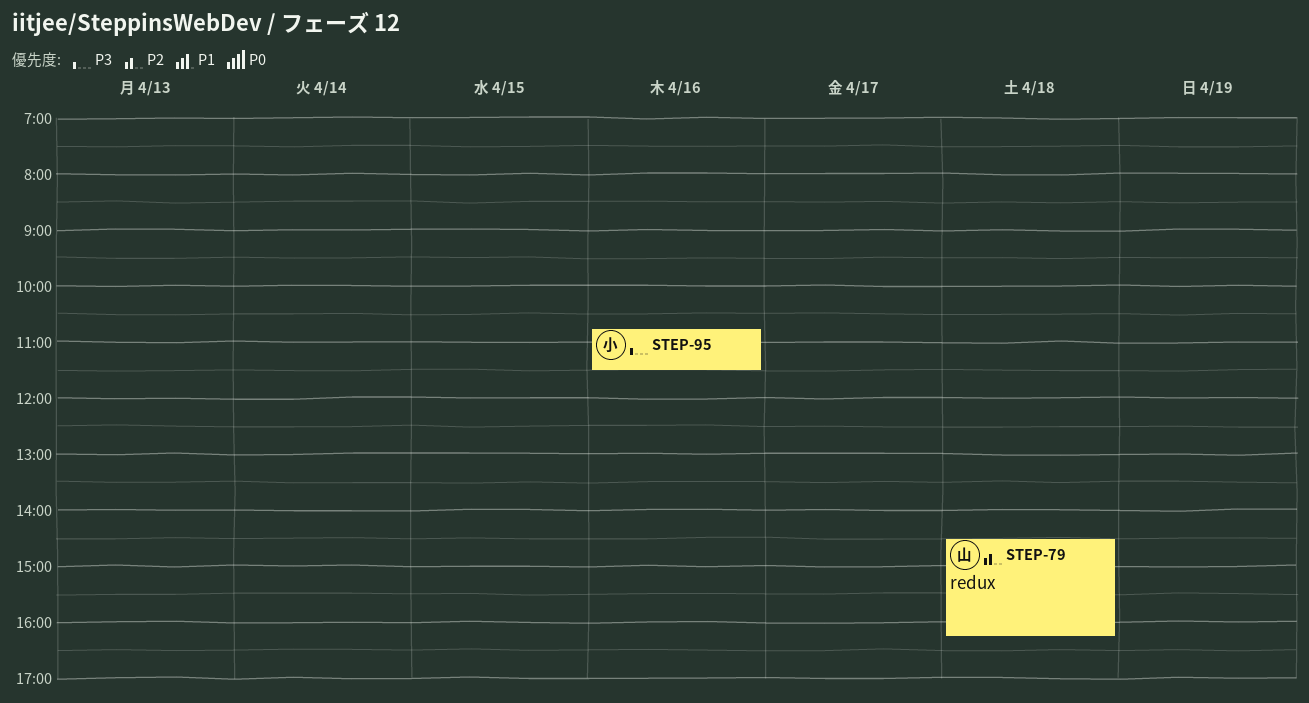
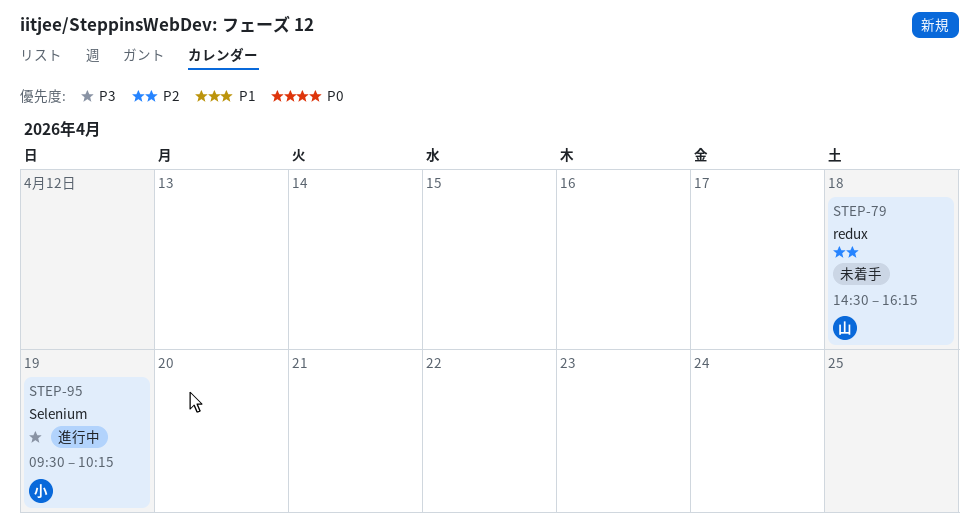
STEP-95, day: Apr 16 -> Apr 19
STEP-95, begins: 10:45 -> 09:30
STEP-95, ends: 11:30 -> 10:15

